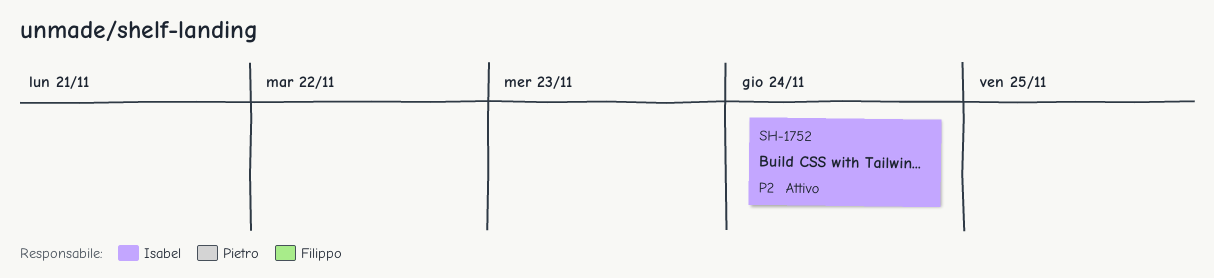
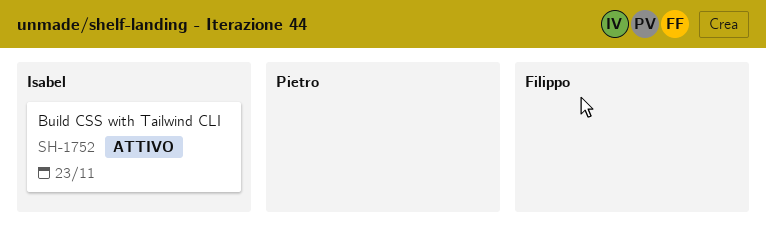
SH-1752, due: Nov 24 -> Nov 23

